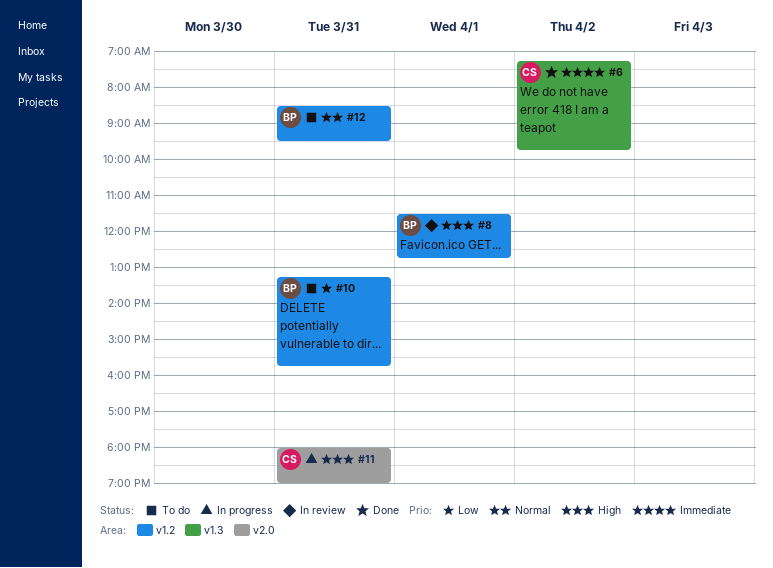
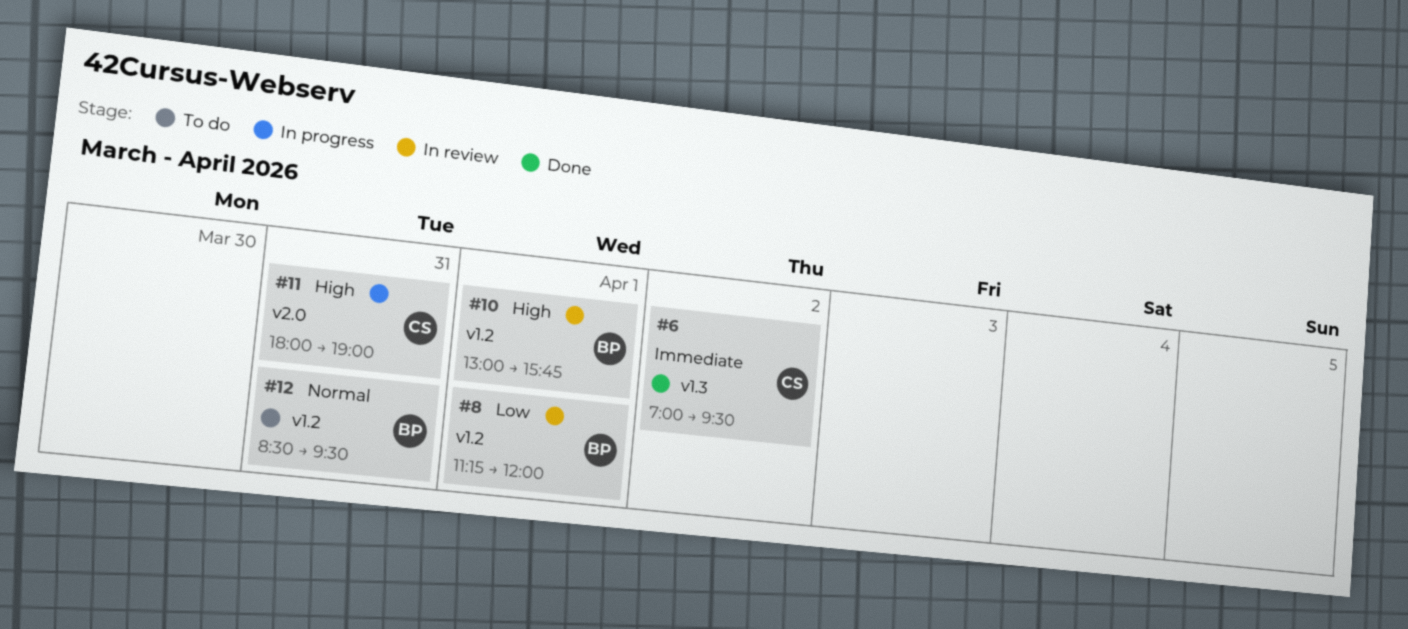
#6, begins: 07:15 -> 07:00
#6, ends: 09:45 -> 09:30
#8, priority: High -> Low
#8, begins: 11:30 -> 11:15
#8, ends: 12:45 -> 12:00
#10, status: To do -> In review
#10, priority: Low -> High
#10, day: Mar 31 -> Apr 1
#10, begins: 13:15 -> 13:00

